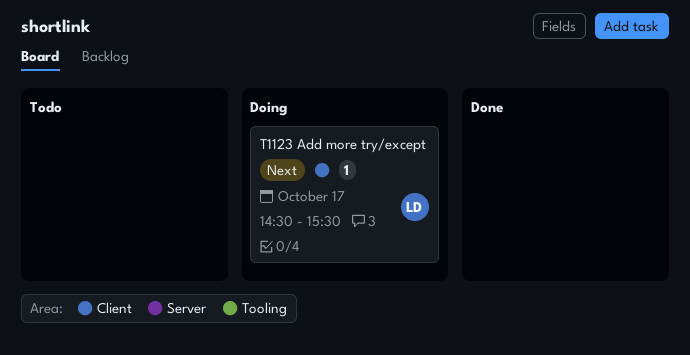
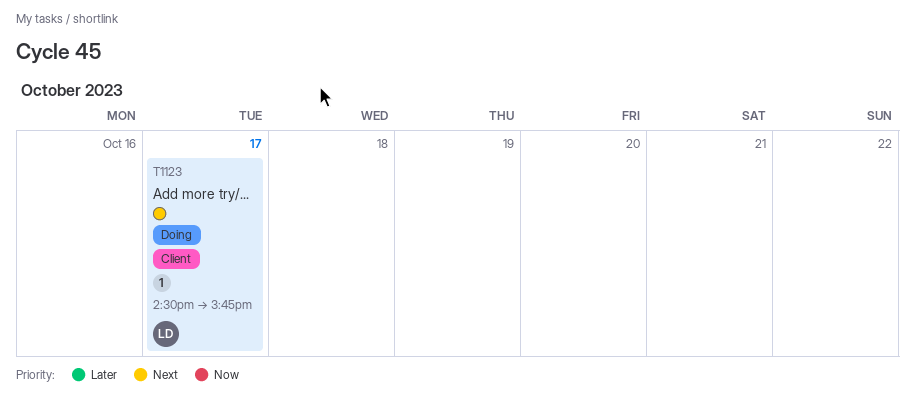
T1123, ends: 15:30 -> 15:45

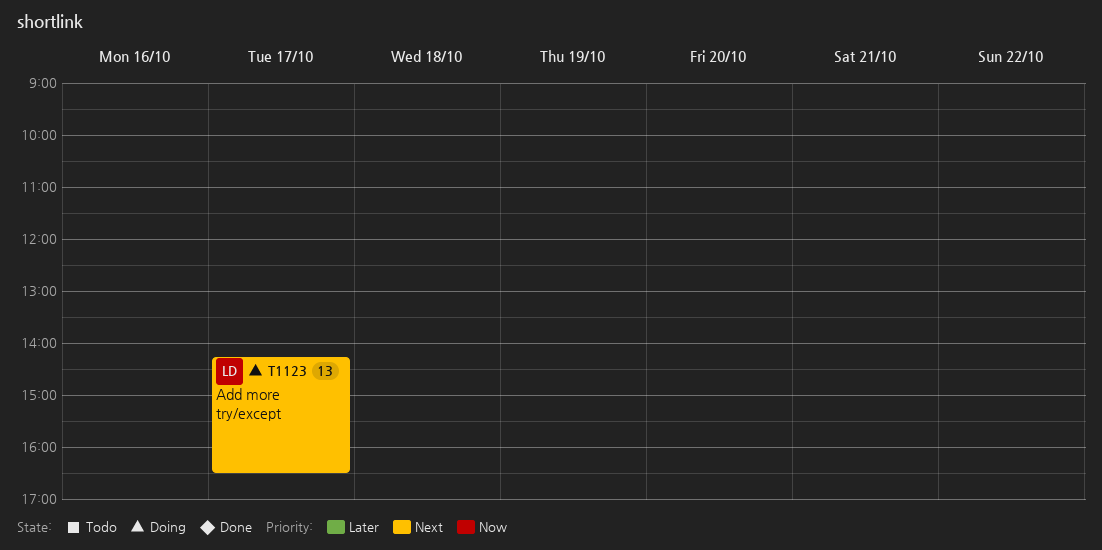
T1123, estimate: 1 -> 13
T1123, begins: 14:30 -> 14:15
T1123, ends: 15:45 -> 16:30

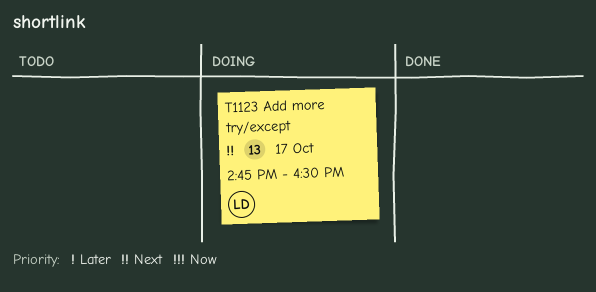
T1123, begins: 14:15 -> 14:45

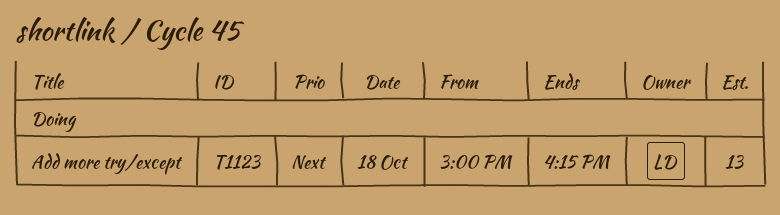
T1123, day: Oct 17 -> Oct 18
T1123, begins: 14:45 -> 15:00
T1123, ends: 16:30 -> 16:15

